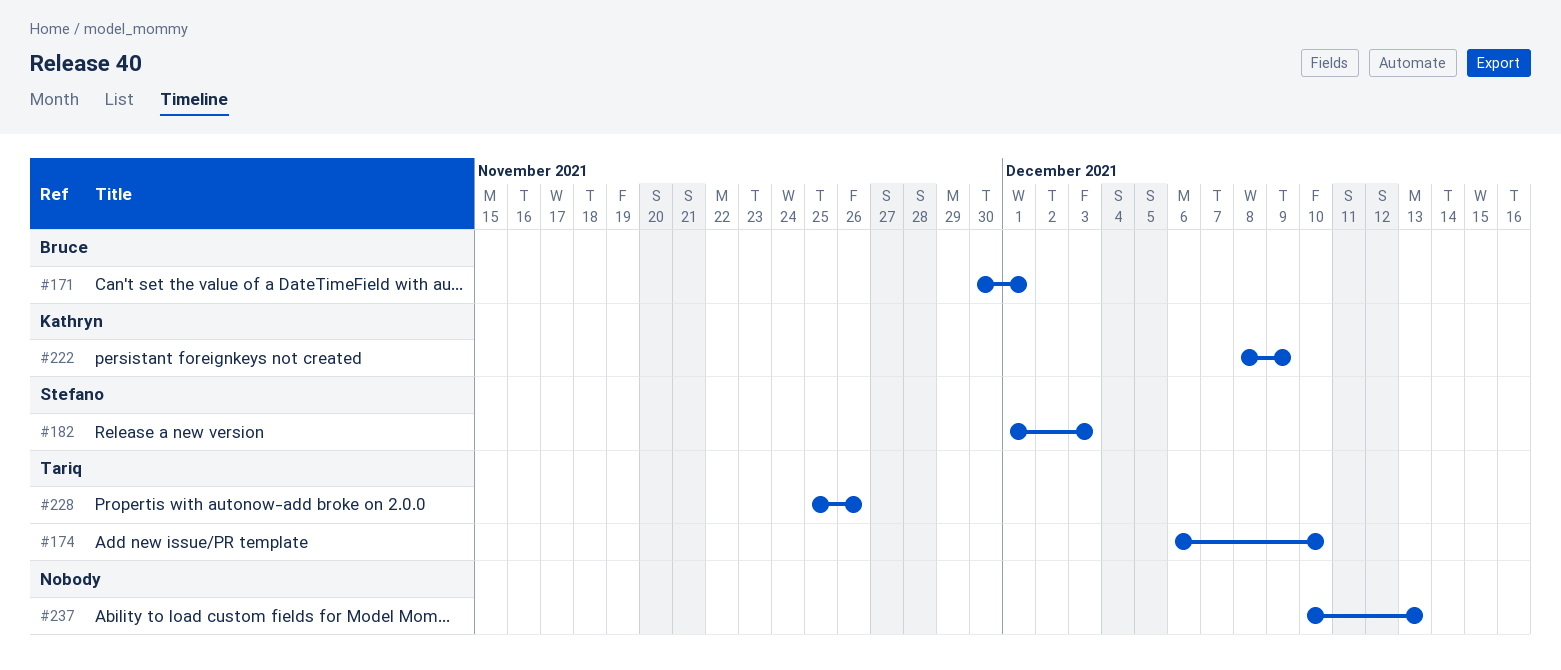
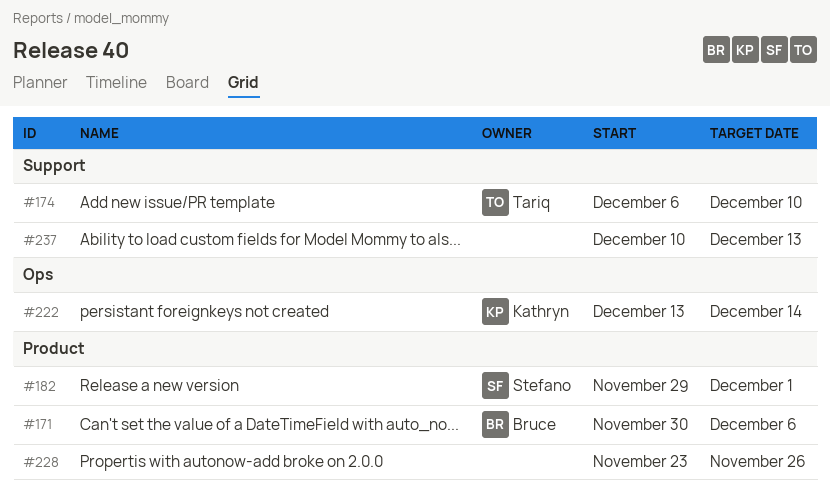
#171, due: Dec 1 -> Dec 6
#182, start: Dec 1 -> Nov 29
#182, due: Dec 3 -> Dec 1
#222, start: Dec 8 -> Dec 13
#222, due: Dec 9 -> Dec 14
#228, owner: Tariq -> none
#228, start: Nov 25 -> Nov 23

